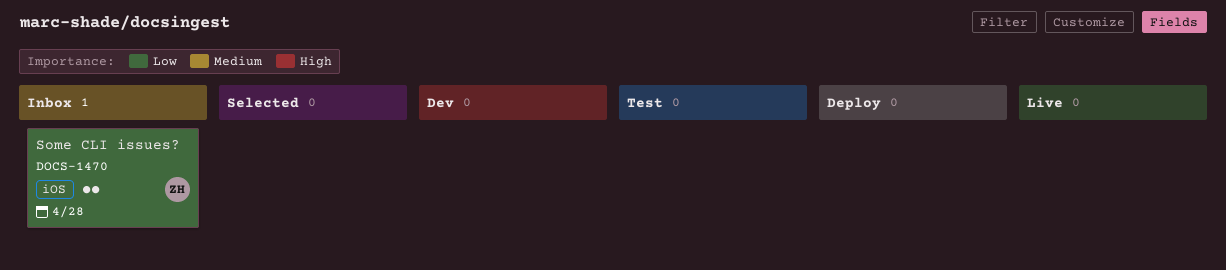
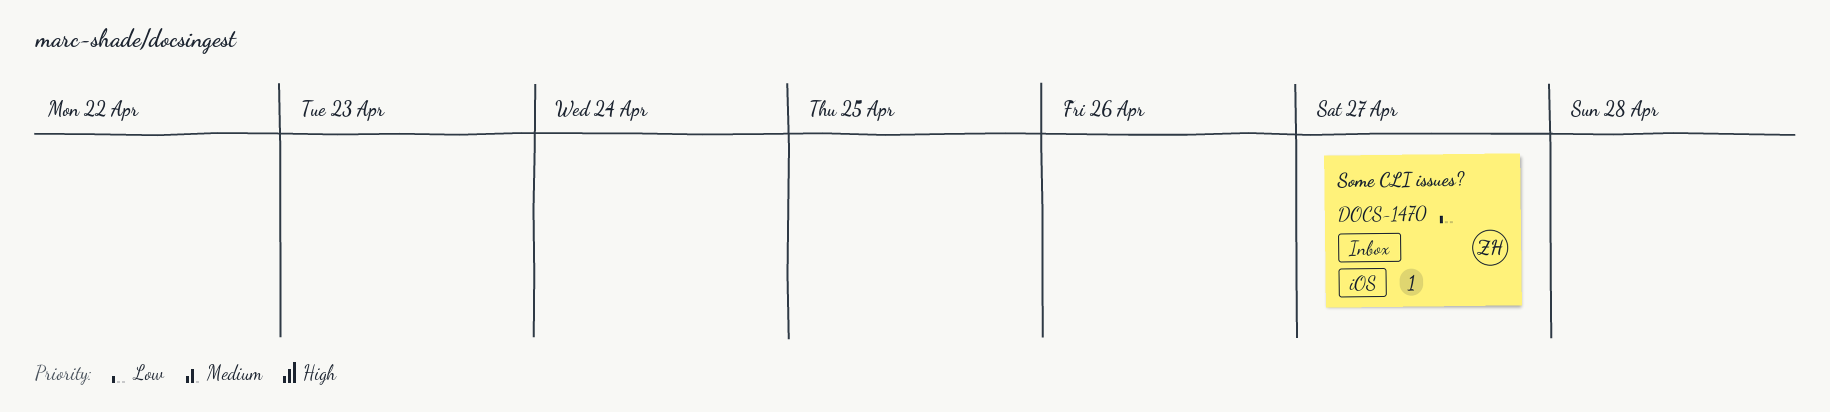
DOCS-1470, estimate: 2 -> 1
DOCS-1470, due: Apr 28 -> Apr 27

